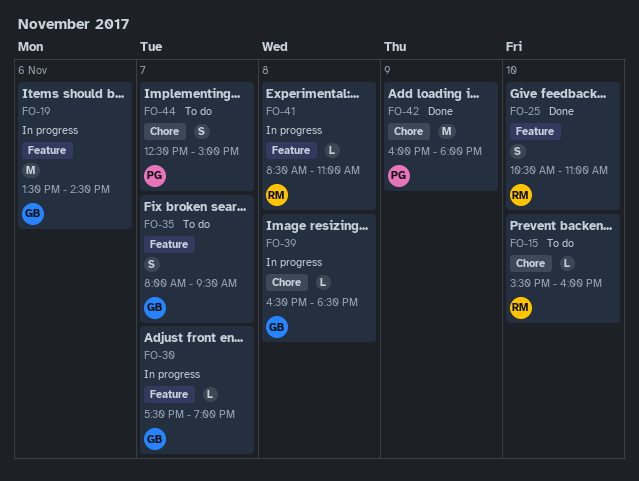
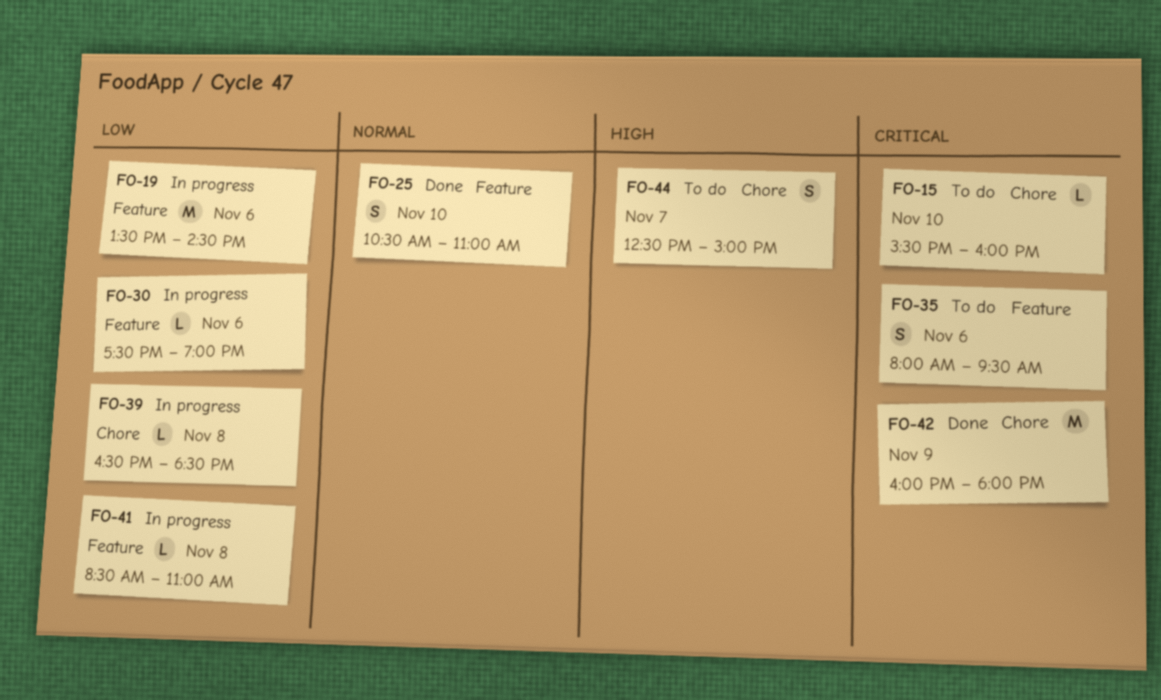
FO-30, day: Nov 7 -> Nov 6
FO-35, day: Nov 7 -> Nov 6

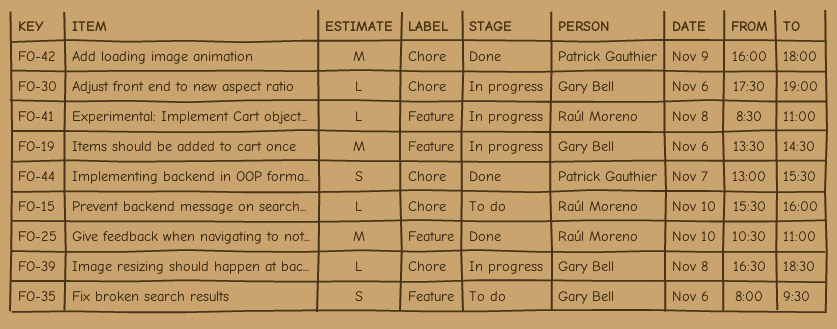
FO-25, estimate: S -> M
FO-30, label: Feature -> Chore
FO-44, status: To do -> Done
FO-44, begins: 12:30 -> 13:00
FO-44, ends: 15:00 -> 15:30

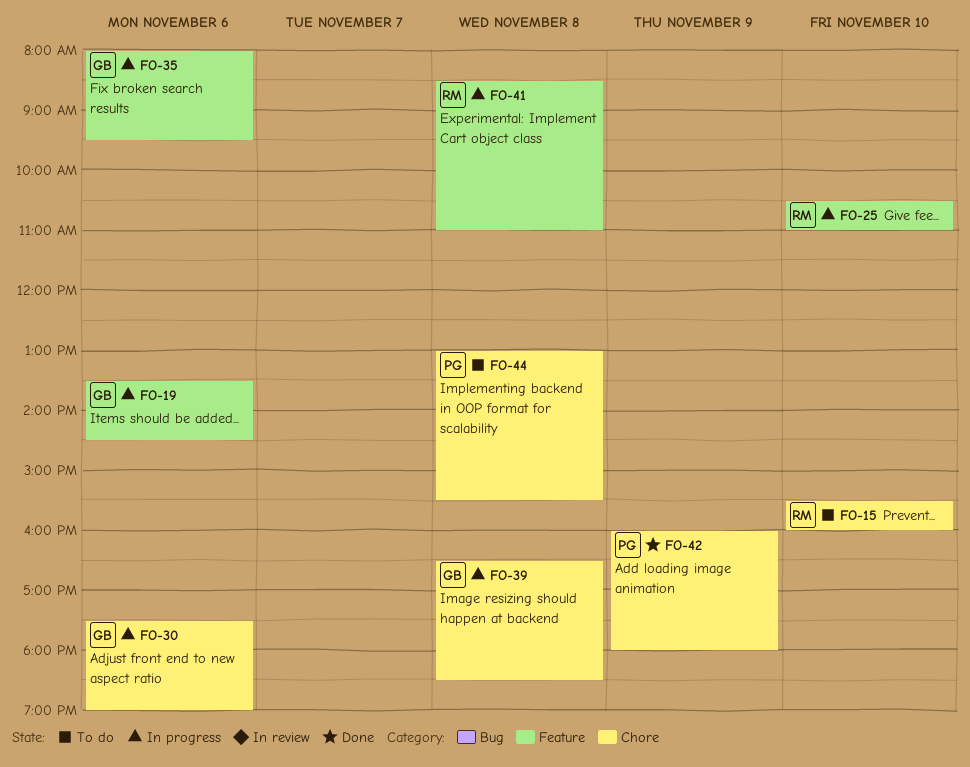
FO-25, status: Done -> In progress
FO-35, status: To do -> In progress
FO-44, status: Done -> To do
FO-44, day: Nov 7 -> Nov 8

